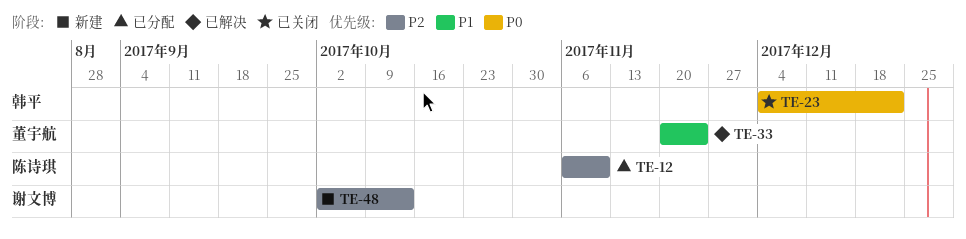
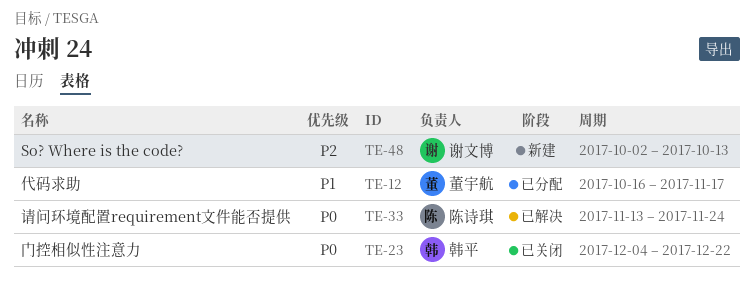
TE-12, owner: 陈诗琪 -> 董宇航
TE-12, priority: P2 -> P1
TE-12, start: Nov 6 -> Oct 16
TE-12, due: Nov 10 -> Nov 17
TE-33, owner: 董宇航 -> 陈诗琪
TE-33, priority: P1 -> P0
TE-33, start: Nov 20 -> Nov 13

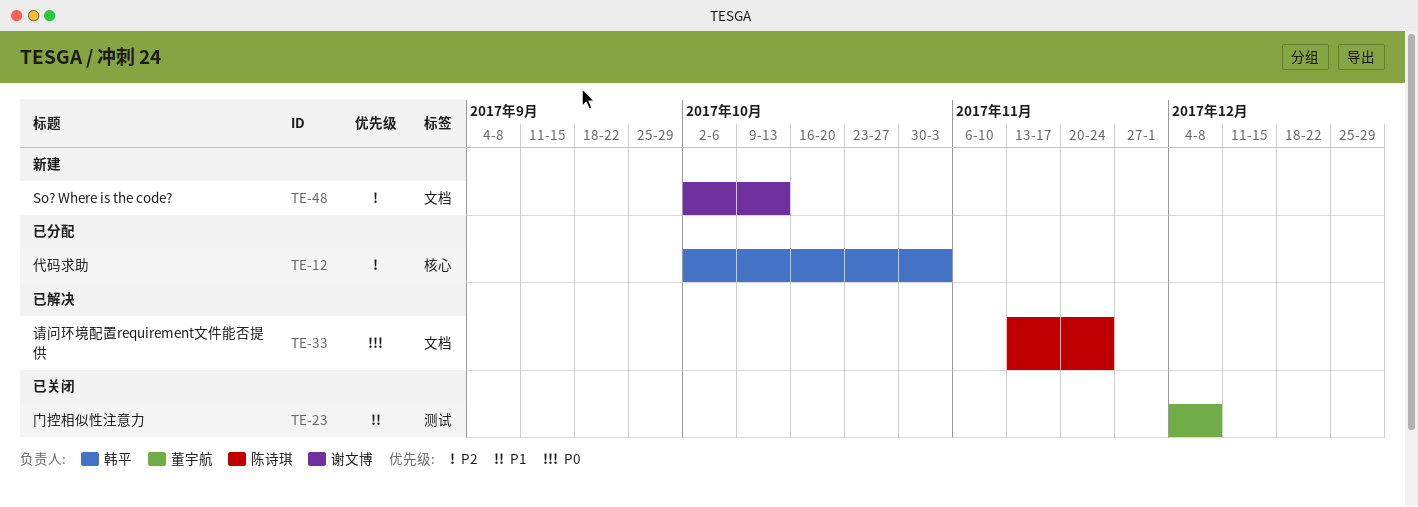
TE-12, owner: 董宇航 -> 韩平
TE-12, priority: P1 -> P2
TE-12, start: Oct 16 -> Oct 2
TE-12, due: Nov 17 -> Nov 3
TE-23, owner: 韩平 -> 董宇航
TE-23, priority: P0 -> P1
TE-23, due: Dec 22 -> Dec 8

